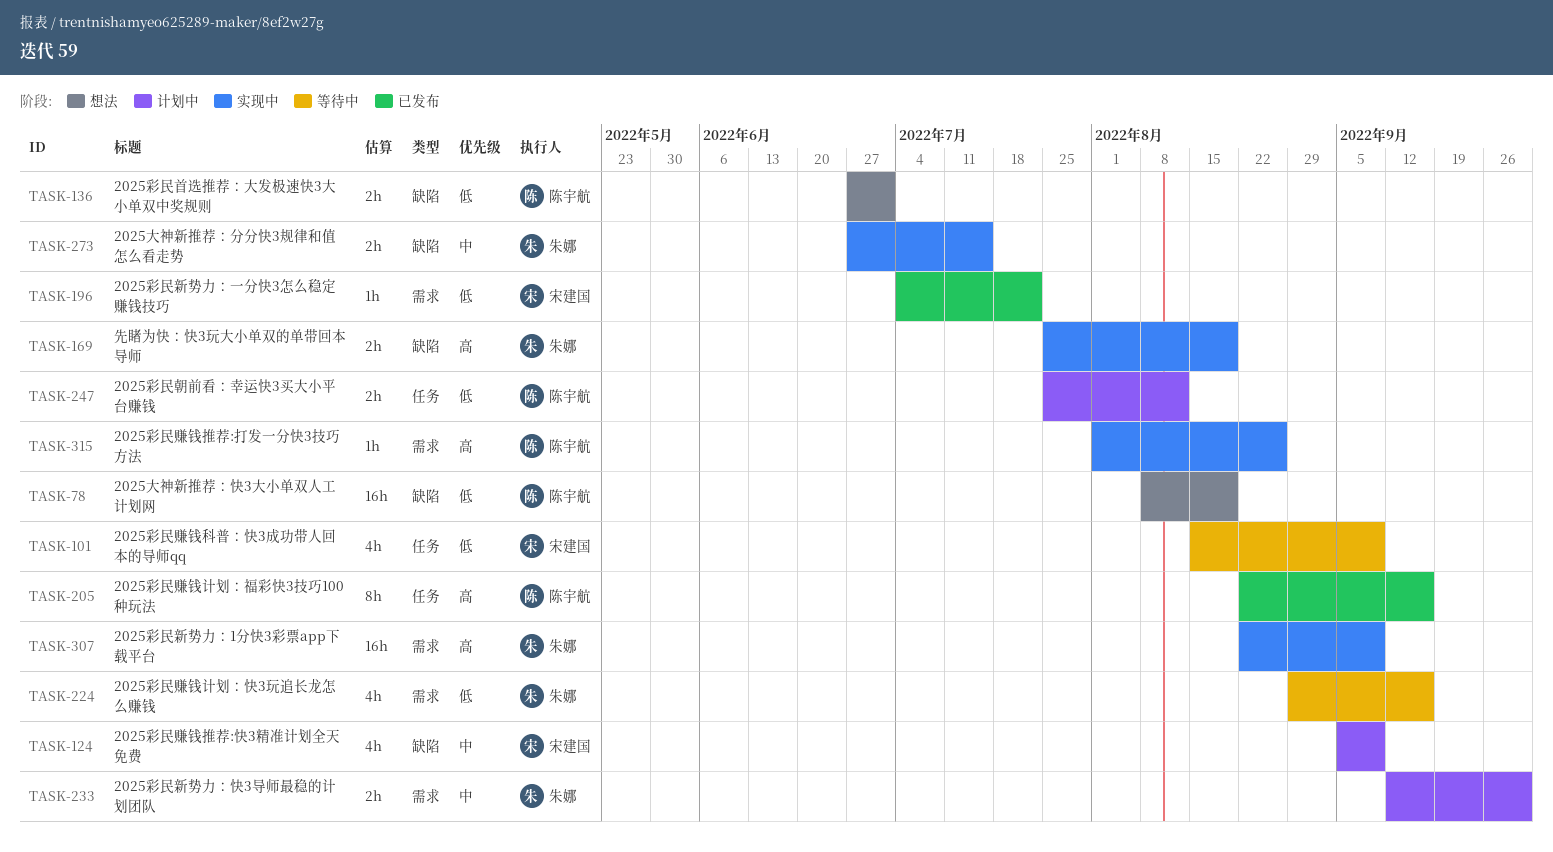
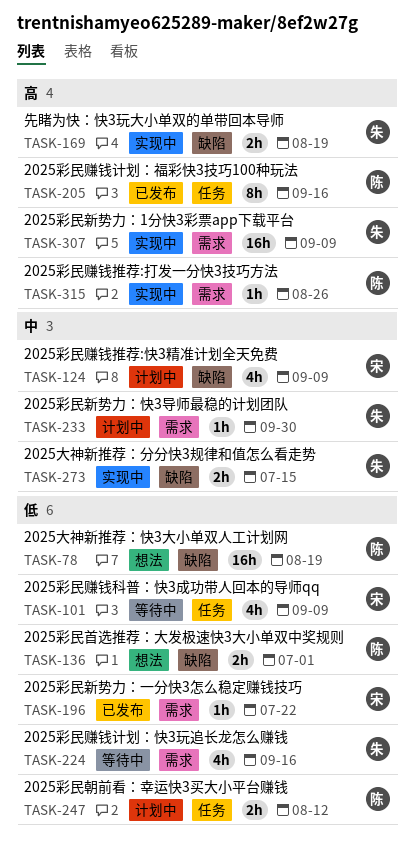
TASK-233, estimate: 2h -> 1h

